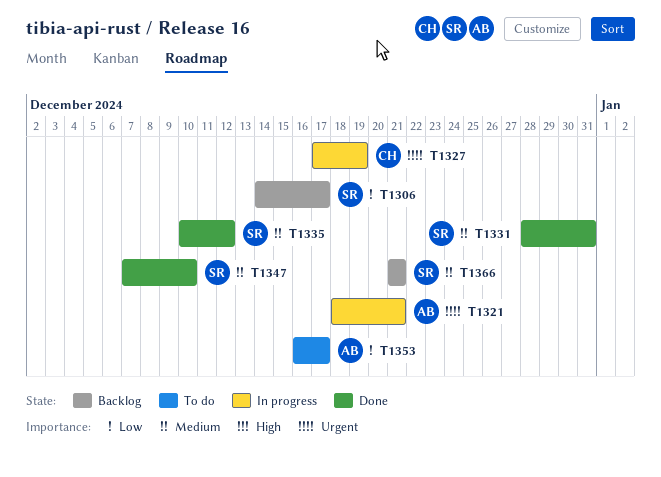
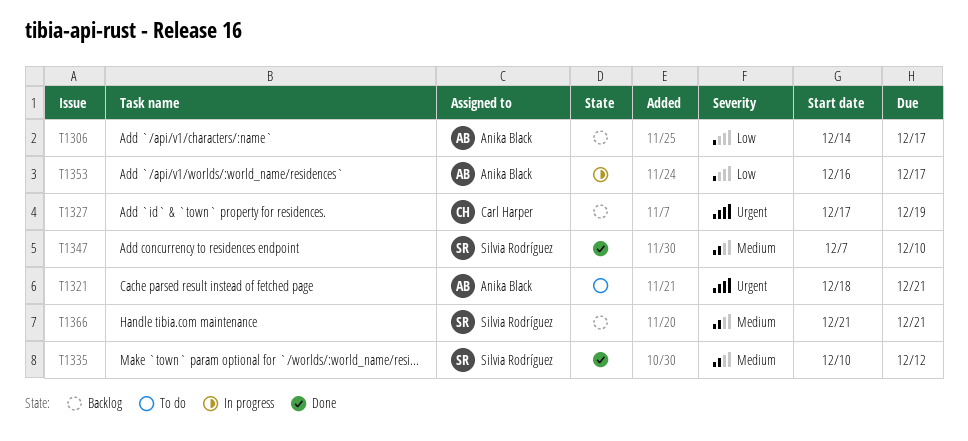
T1306, owner: Silvia Rodríguez -> Anika Black
T1321, status: In progress -> To do
T1327, status: In progress -> Backlog
T1331: present -> none
T1353, status: To do -> In progress

